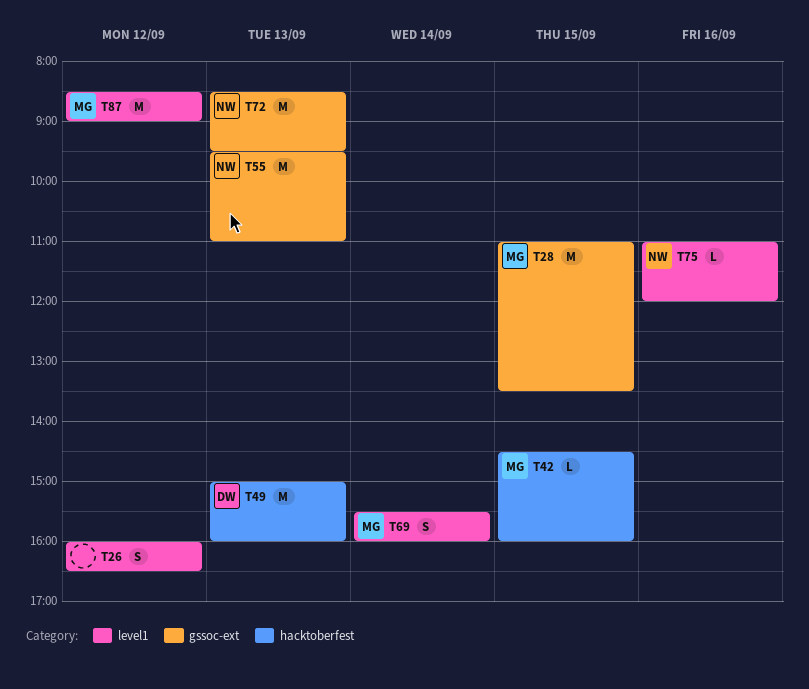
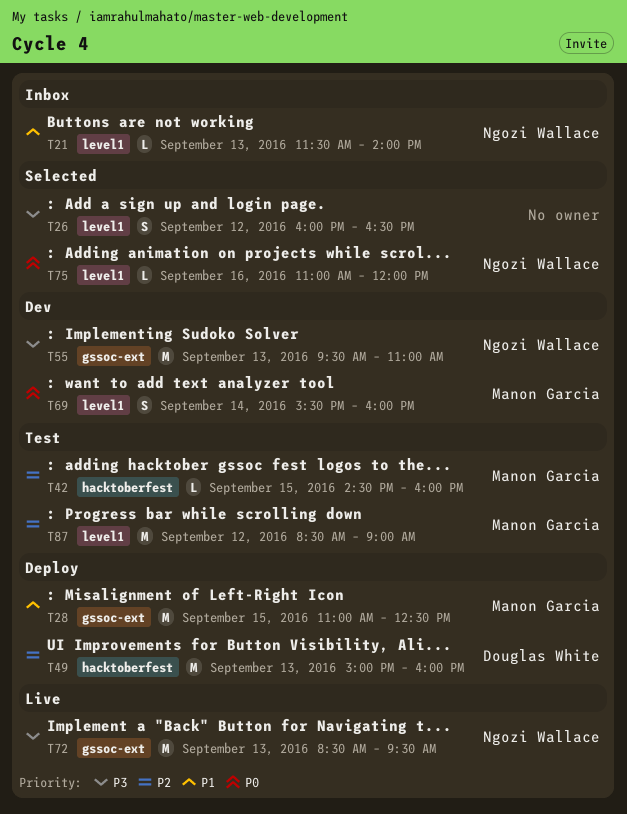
T21: none -> present
T28, ends: 13:30 -> 12:30

